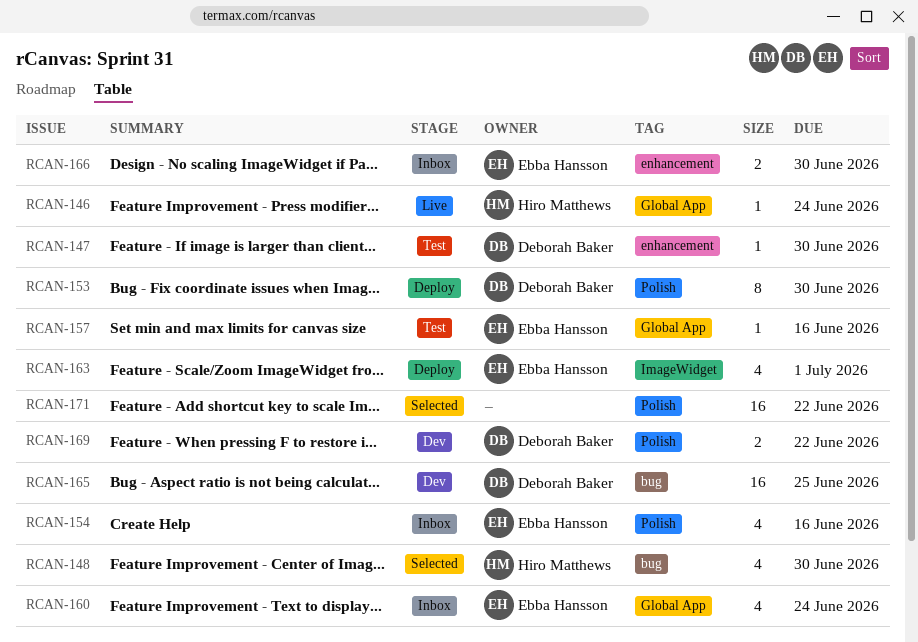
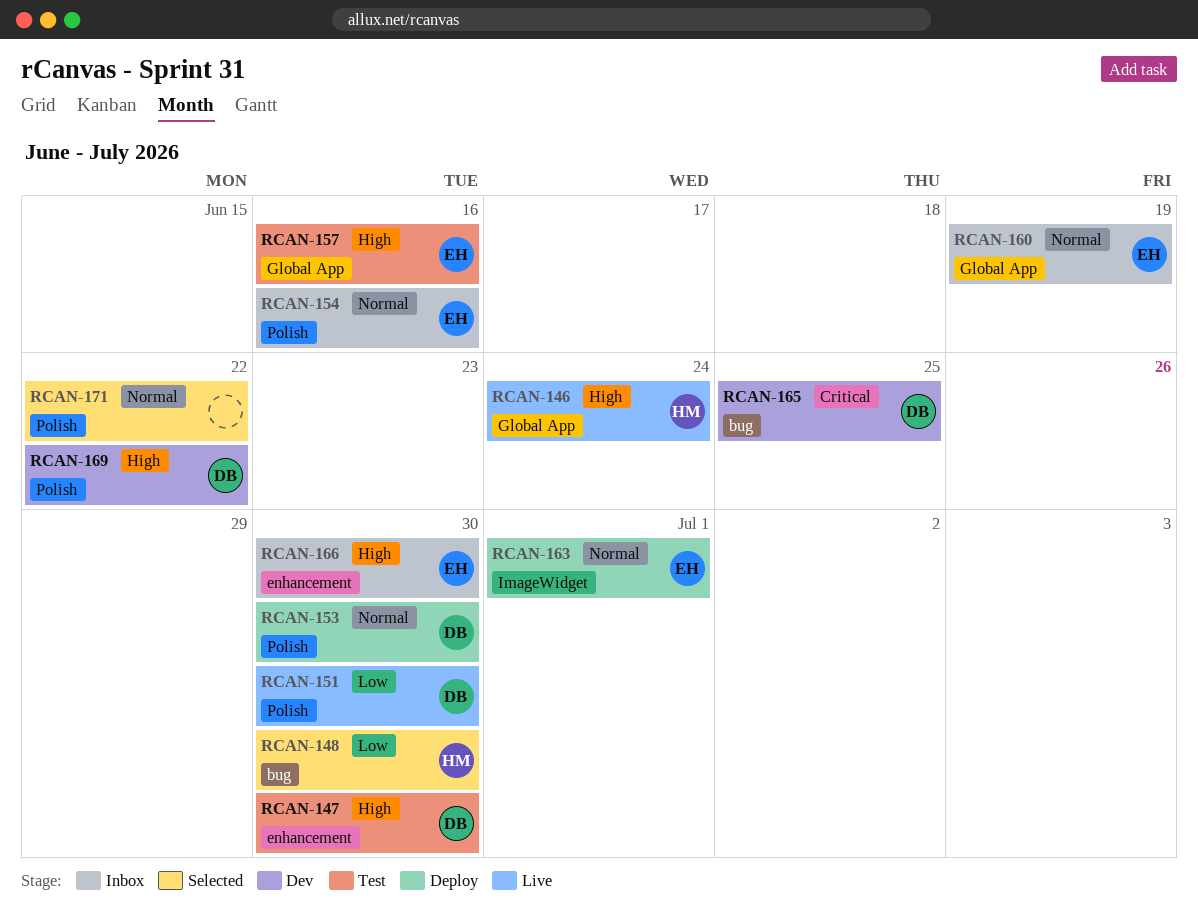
RCAN-151: none -> present
RCAN-160, due: Jun 24 -> Jun 19

